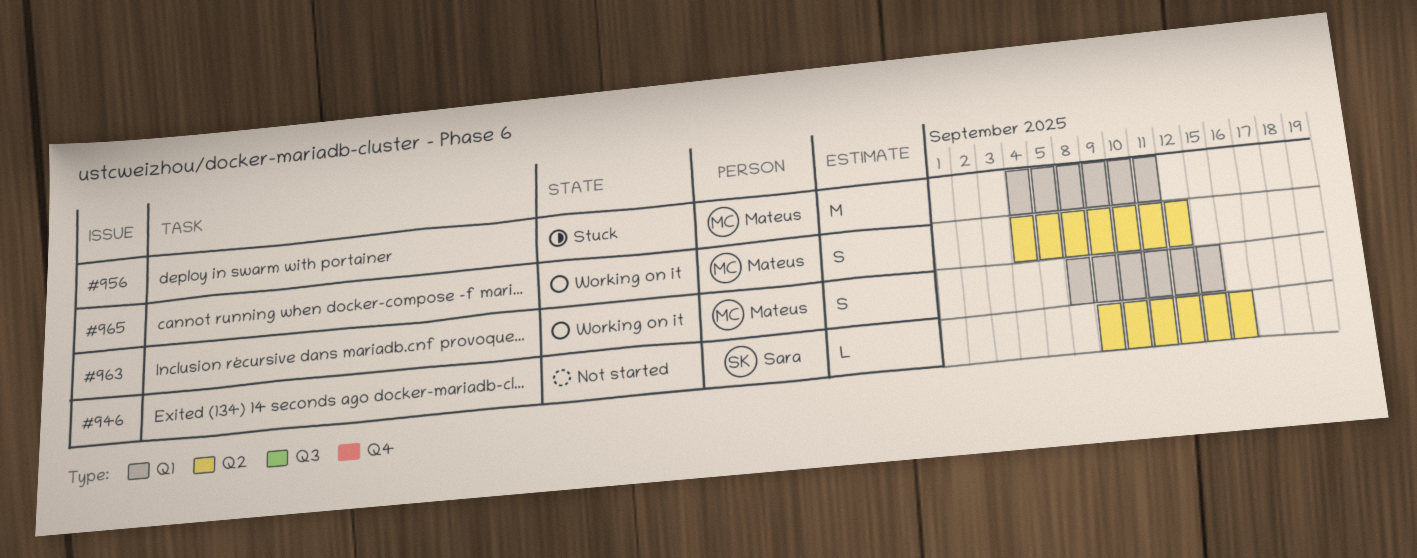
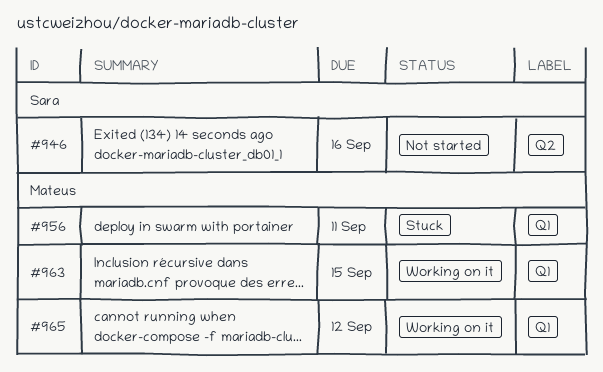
#965, label: Q2 -> Q1

